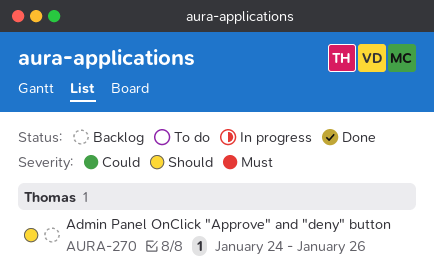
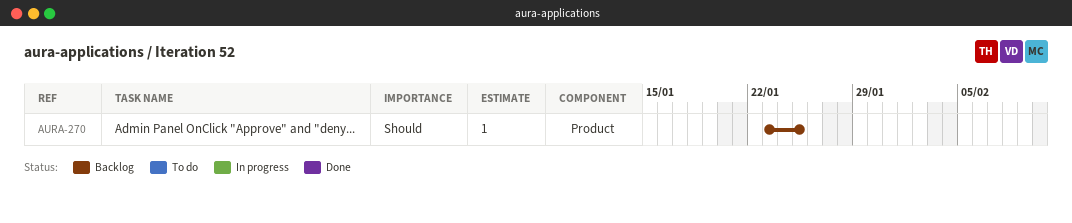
AURA-270, start: Jan 24 -> Jan 23
AURA-270, due: Jan 26 -> Jan 25

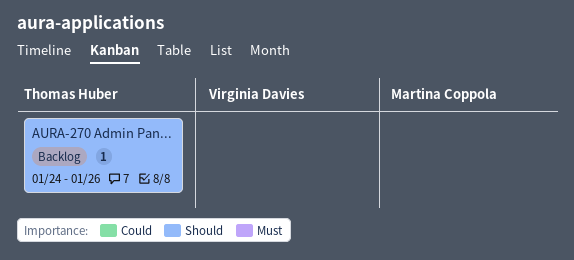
AURA-270, start: Jan 23 -> Jan 24
AURA-270, due: Jan 25 -> Jan 26

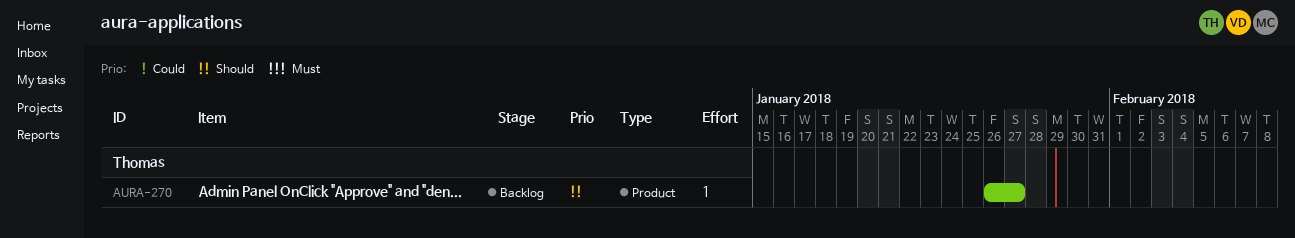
AURA-270, start: Jan 24 -> Jan 26
AURA-270, due: Jan 26 -> Jan 27

